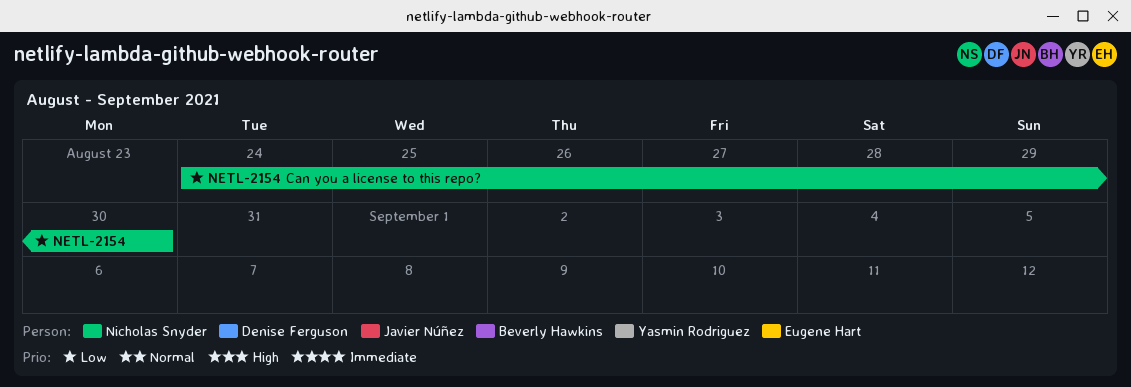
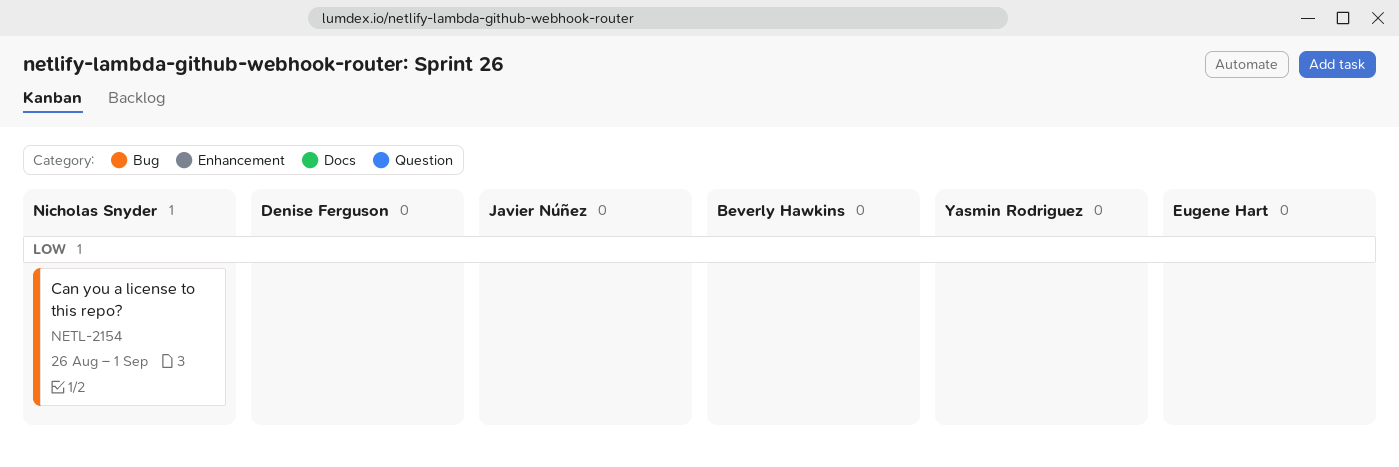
NETL-2154, start: Aug 24 -> Aug 26
NETL-2154, due: Aug 30 -> Sep 1

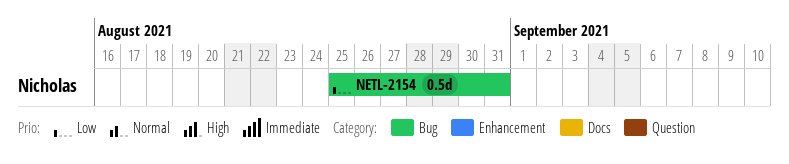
NETL-2154, start: Aug 26 -> Aug 25
NETL-2154, due: Sep 1 -> Aug 31

